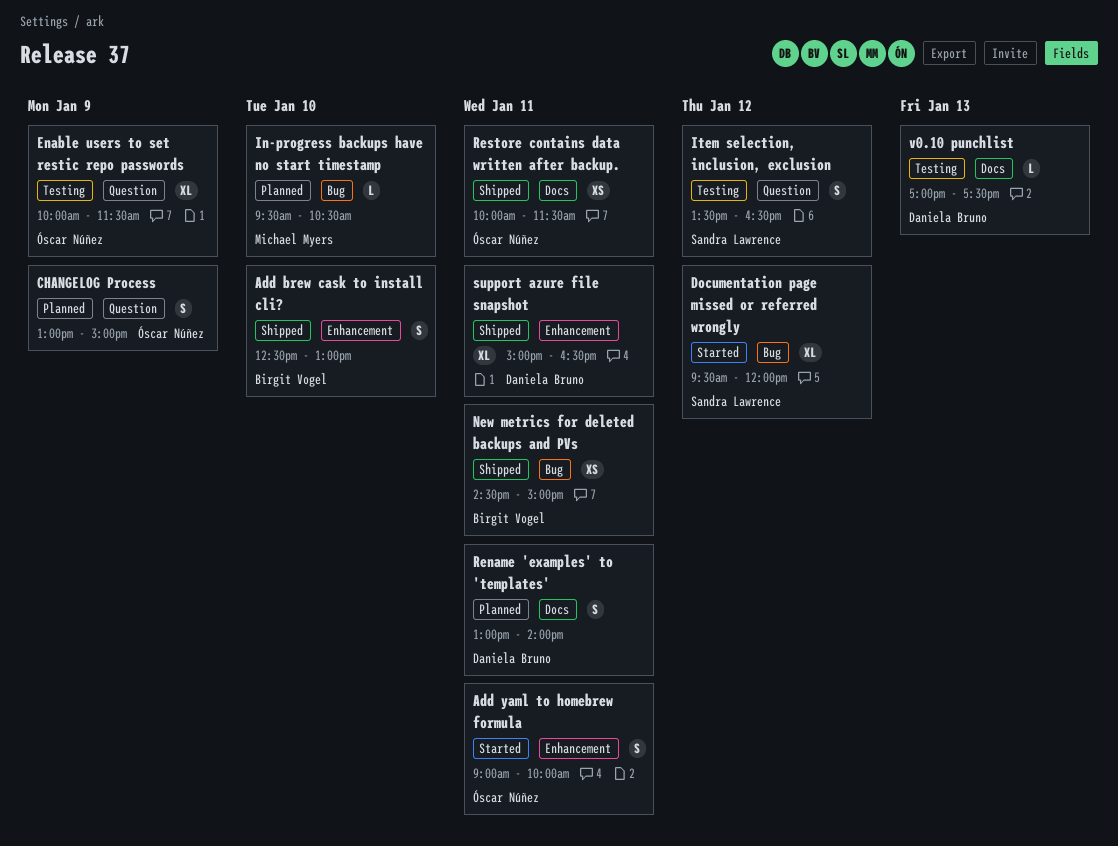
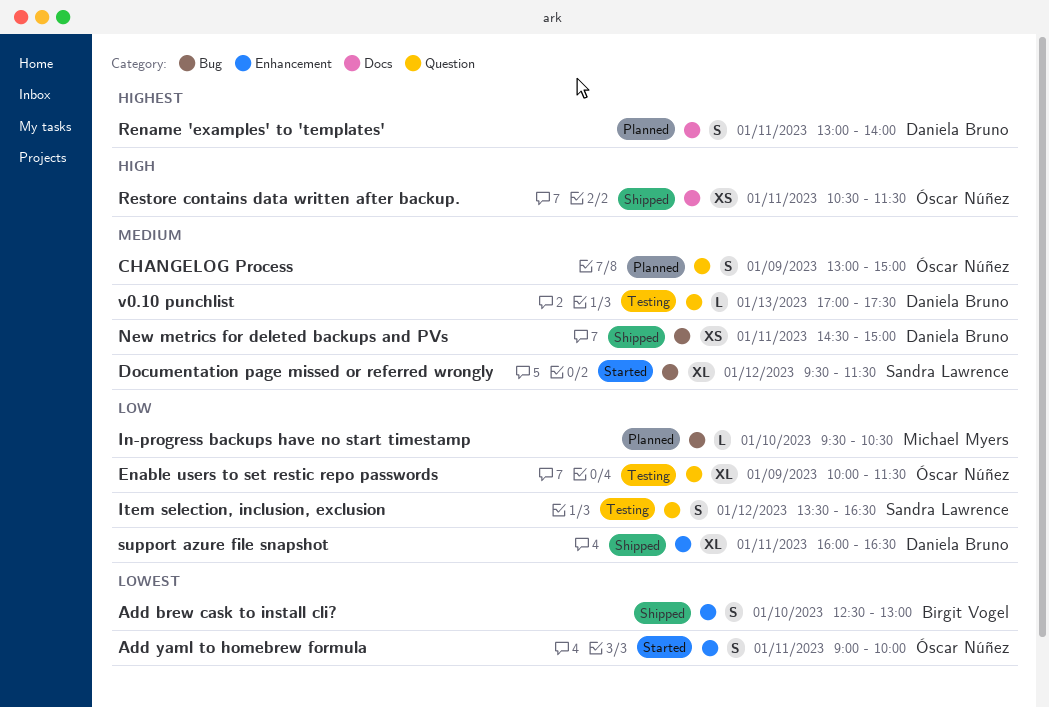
Documentation page missed or referred wrongly, ends: 12:00 -> 11:30
New metrics for deleted backups and PVs, owner: Birgit Vogel -> Daniela Bruno
Restore contains data written after backup., begins: 10:00 -> 10:30
support azure file snapshot, begins: 15:00 -> 16:00
v0.10 punchlist, label: Docs -> Question

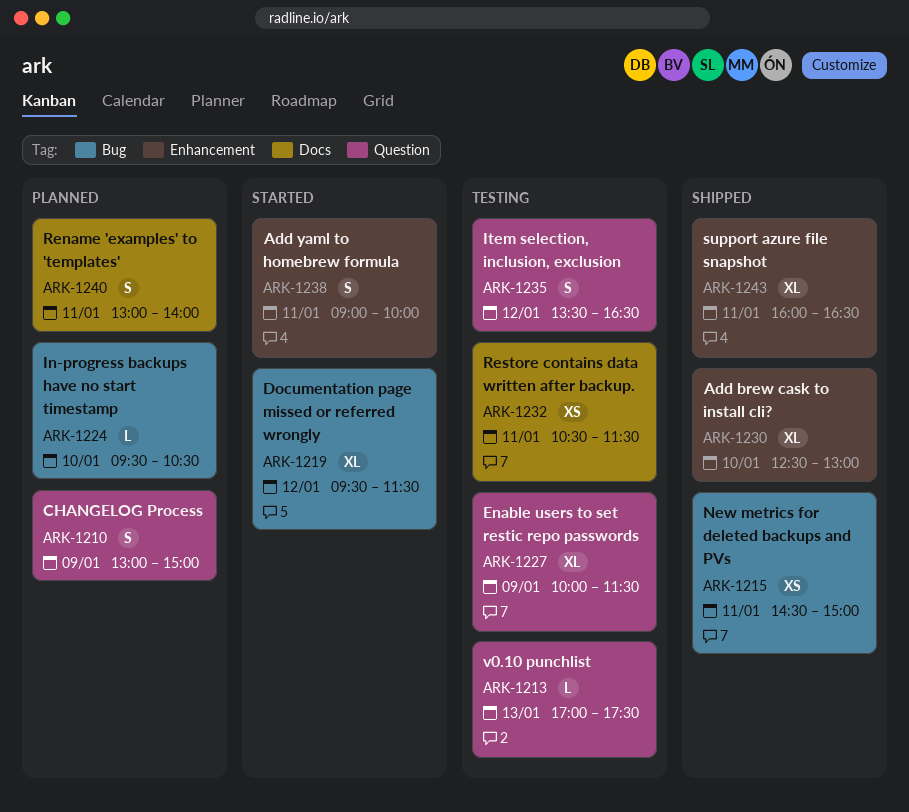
Add brew cask to install cli?, estimate: S -> XL
Restore contains data written after backup., status: Shipped -> Testing

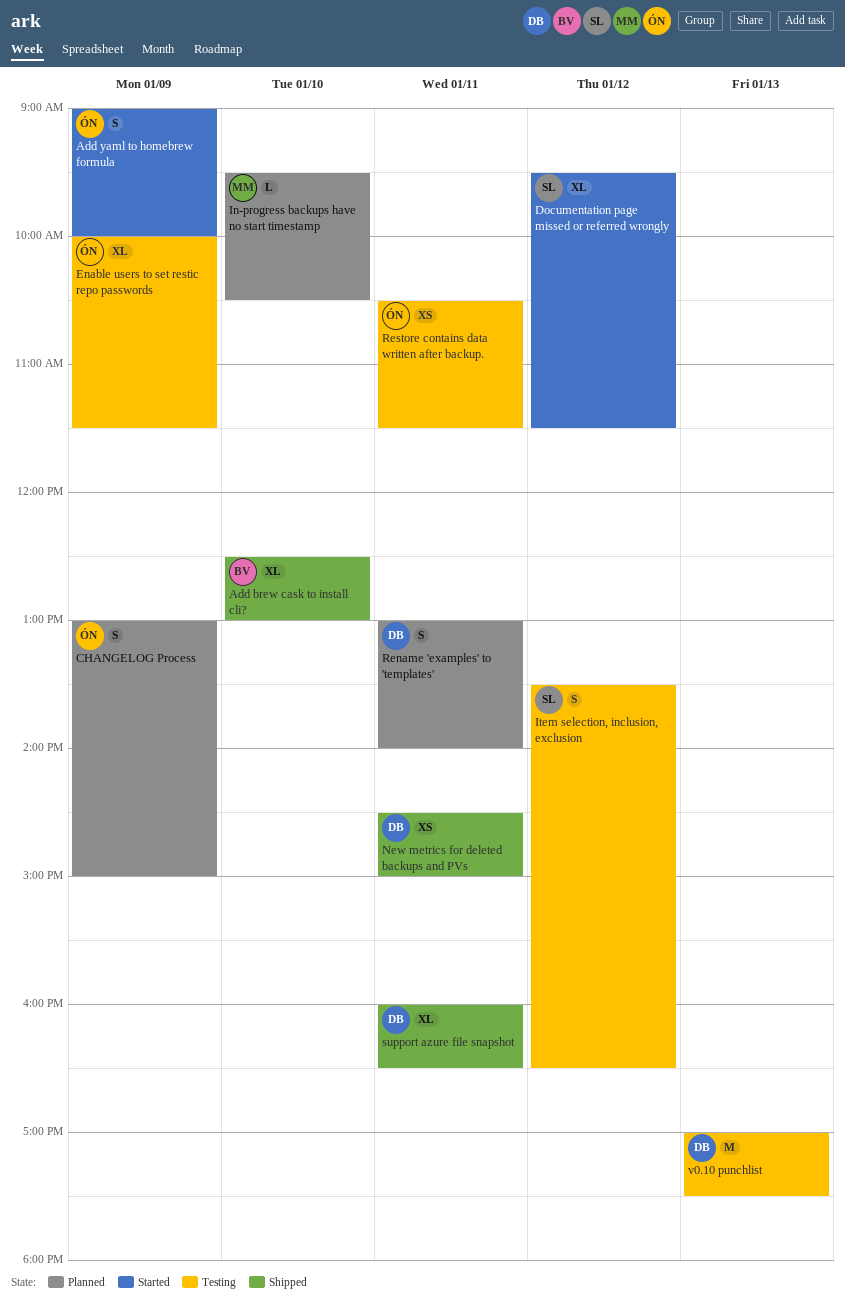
Add yaml to homebrew formula, day: Jan 11 -> Jan 9
v0.10 punchlist, estimate: L -> M

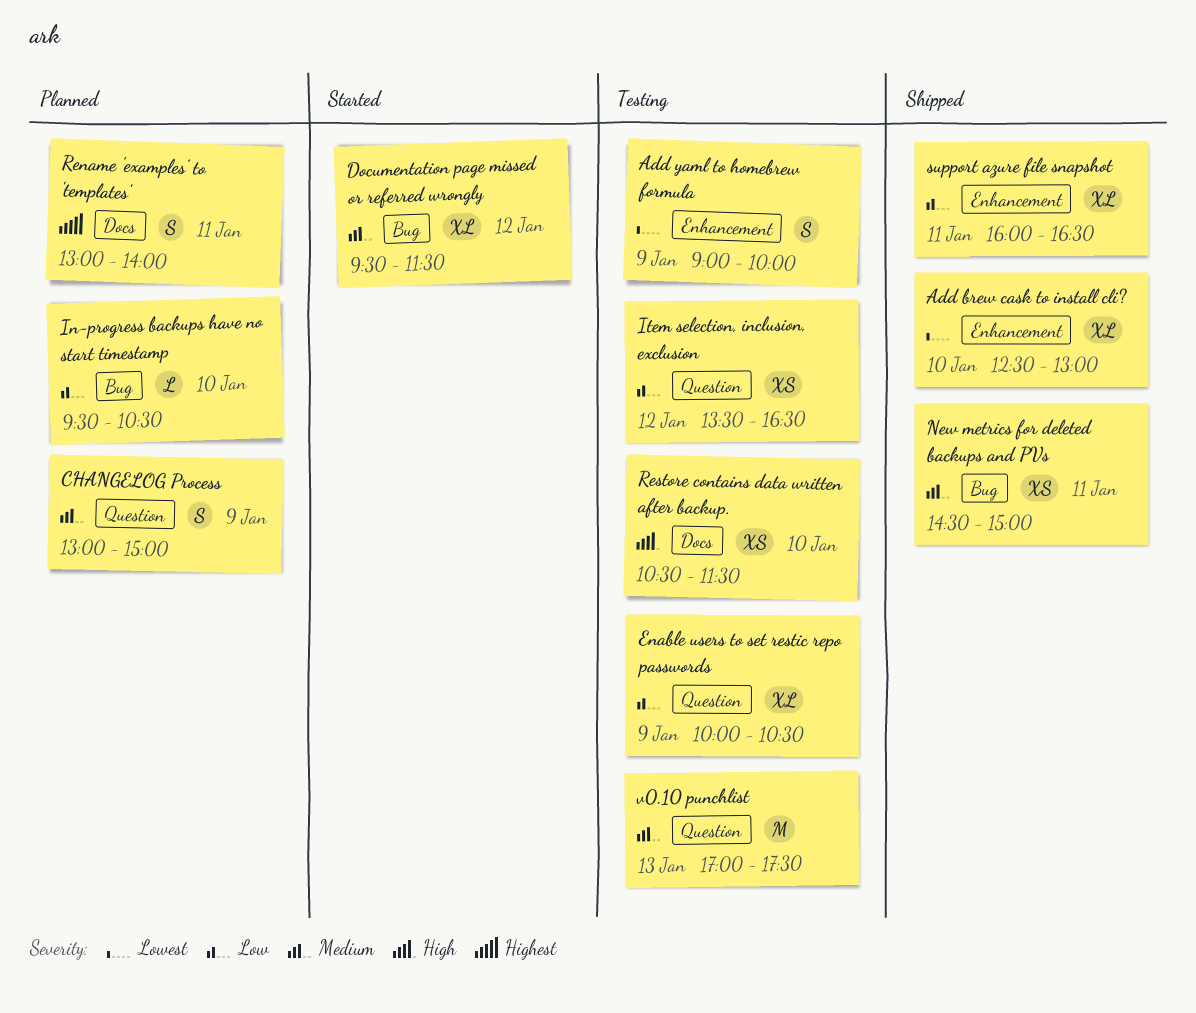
Add yaml to homebrew formula, status: Started -> Testing
Enable users to set restic repo passwords, ends: 11:30 -> 10:30
Item selection, inclusion, exclusion, estimate: S -> XS
Restore contains data written after backup., day: Jan 11 -> Jan 10

